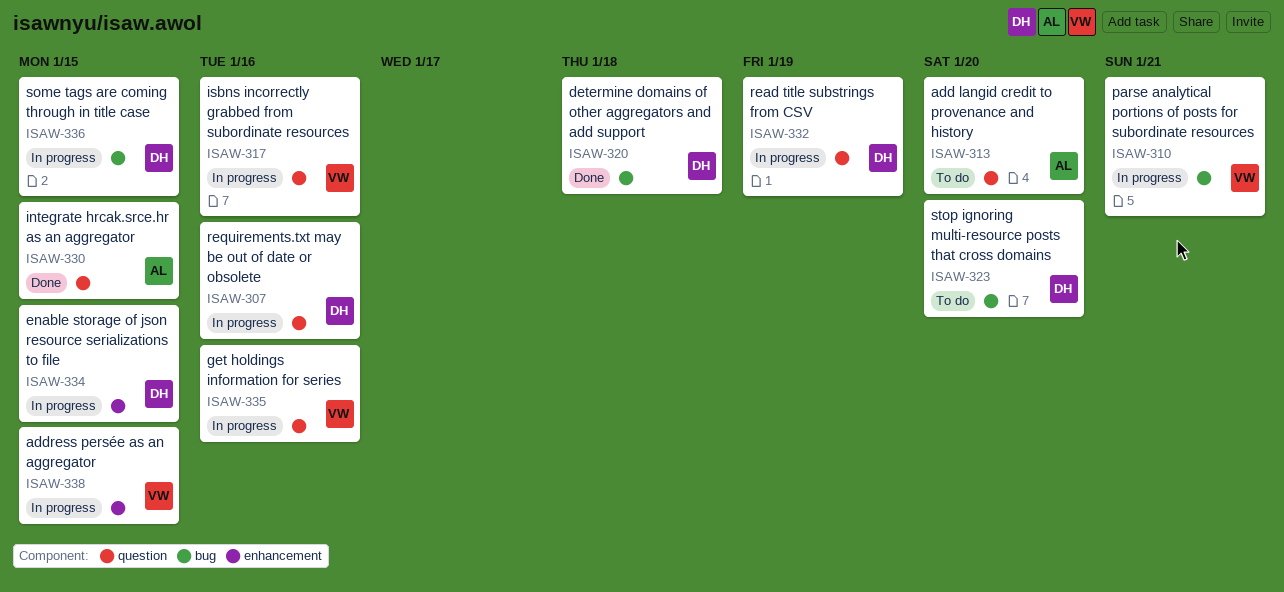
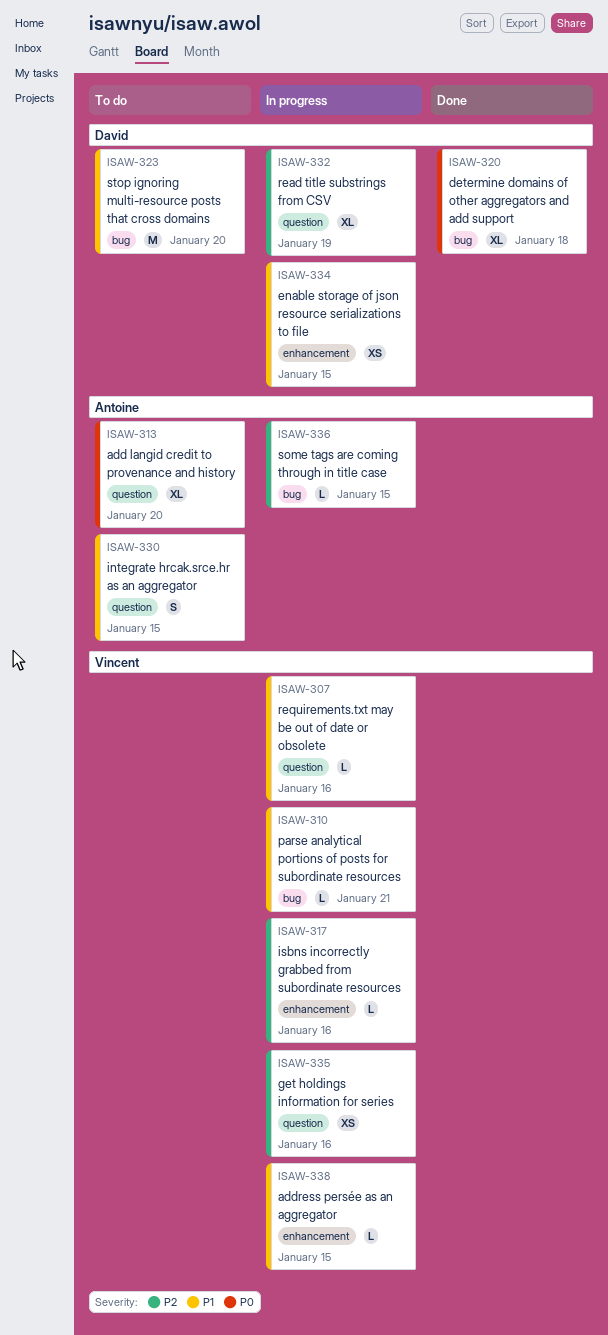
ISAW-307, owner: David -> Vincent
ISAW-317, label: question -> enhancement
ISAW-330, status: Done -> To do
ISAW-336, owner: David -> Antoine

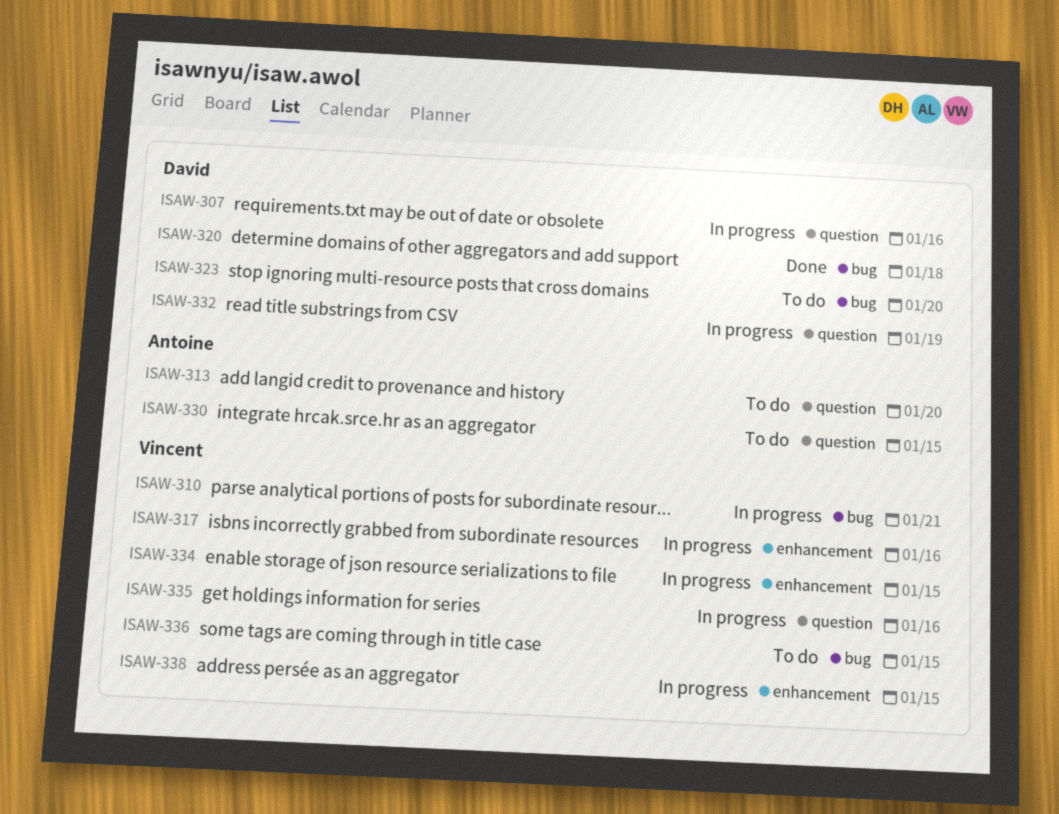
ISAW-307, owner: Vincent -> David
ISAW-334, owner: David -> Vincent
ISAW-336, status: In progress -> To do
ISAW-336, owner: Antoine -> Vincent

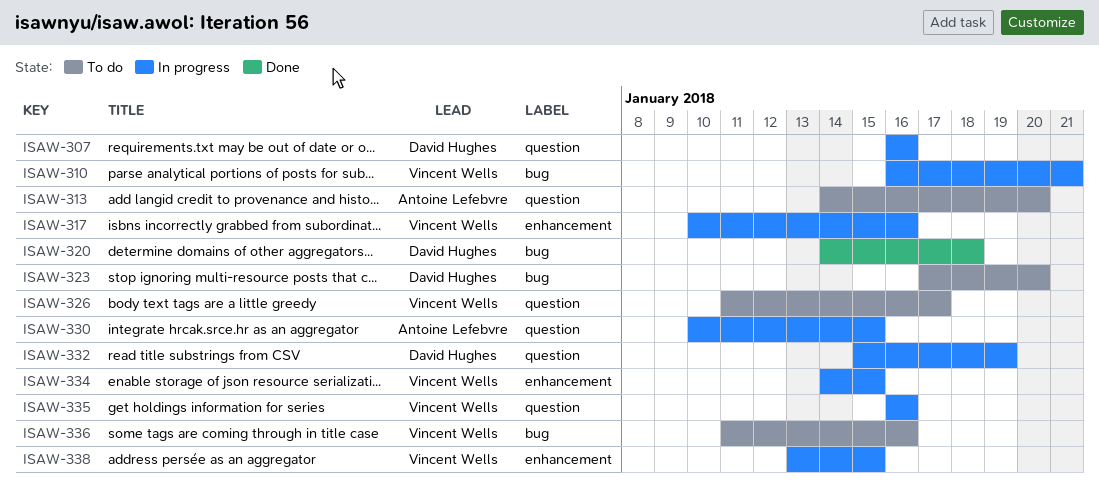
ISAW-326: none -> present
ISAW-330, status: To do -> In progress
ISAW-336, due: Jan 15 -> Jan 16

